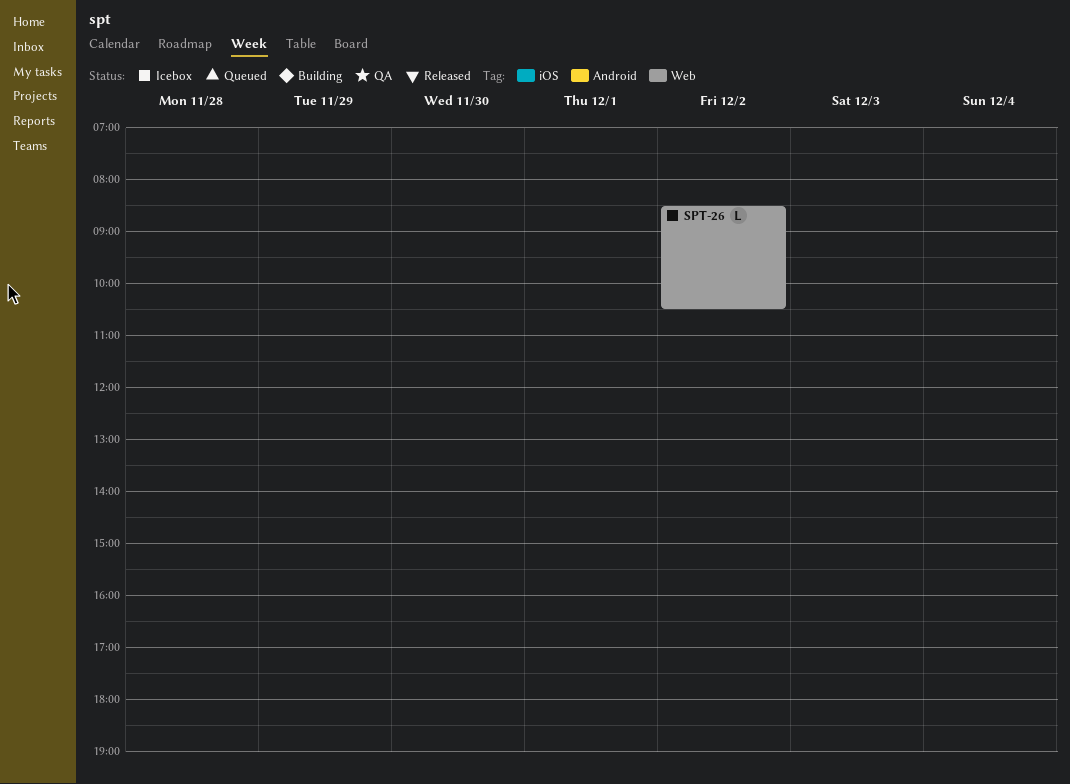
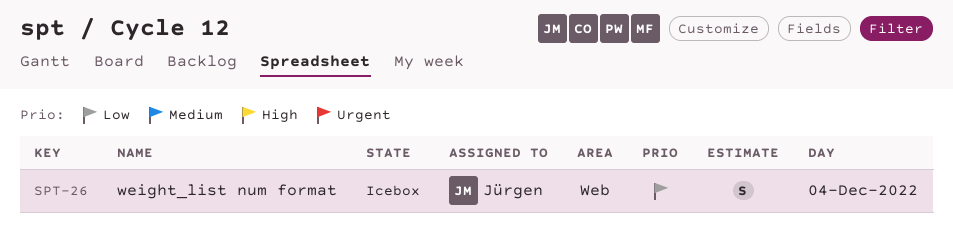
SPT-26, estimate: L -> S
SPT-26, day: Dec 2 -> Dec 4

